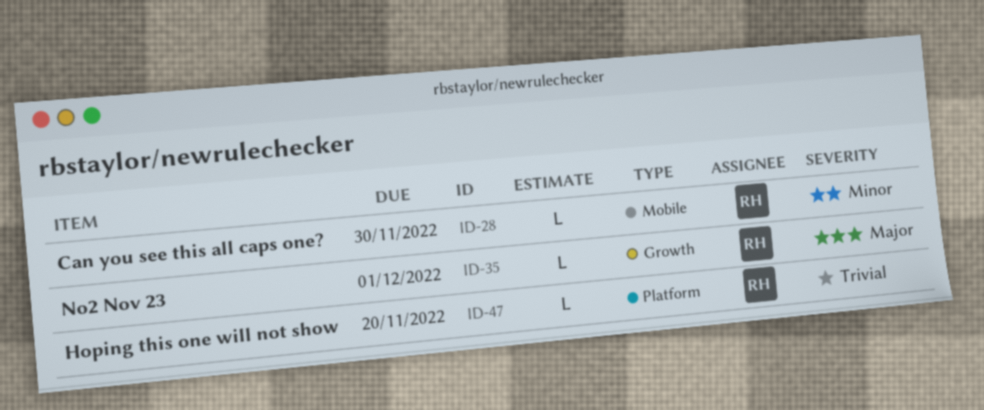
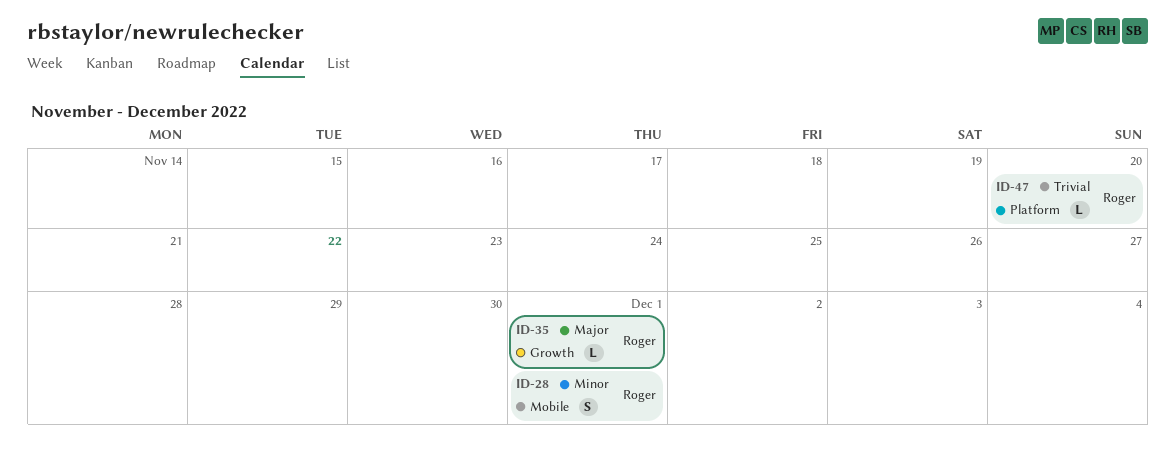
ID-28, estimate: L -> S
ID-28, due: Nov 30 -> Dec 1

